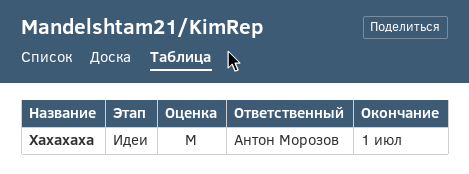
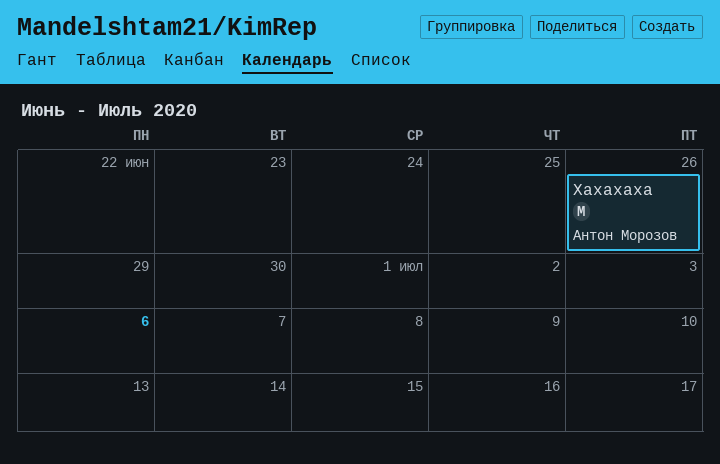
Хахахаха, due: Jul 1 -> Jun 26

